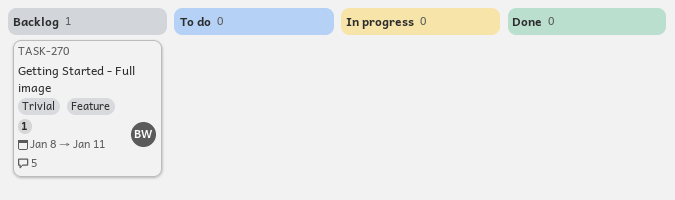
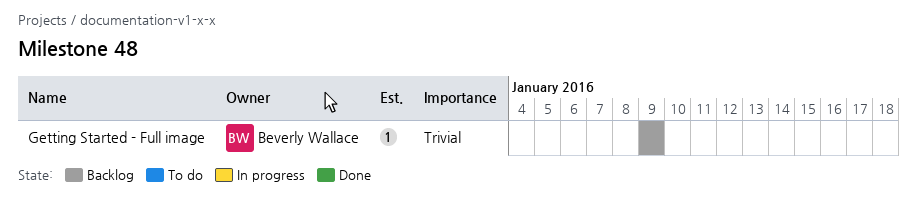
Getting Started - Full image, start: Jan 8 -> Jan 9
Getting Started - Full image, due: Jan 11 -> Jan 9

